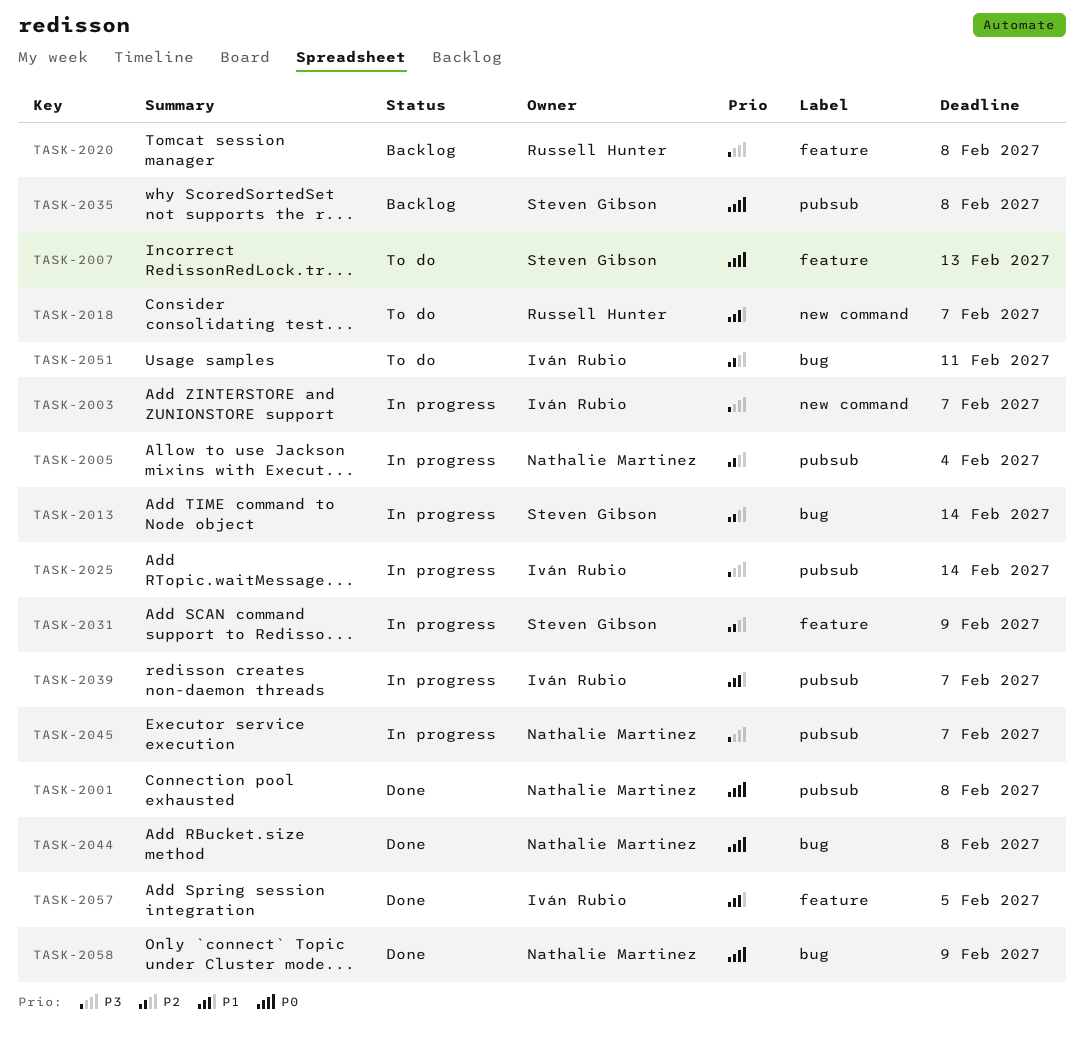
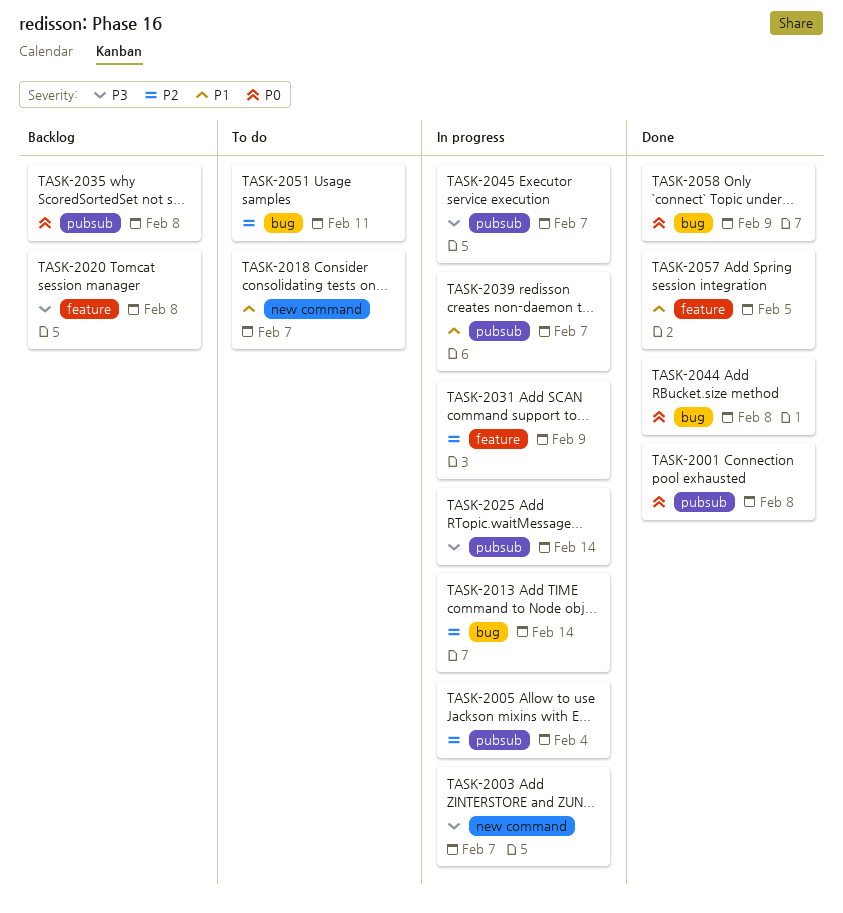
TASK-2007: present -> none

